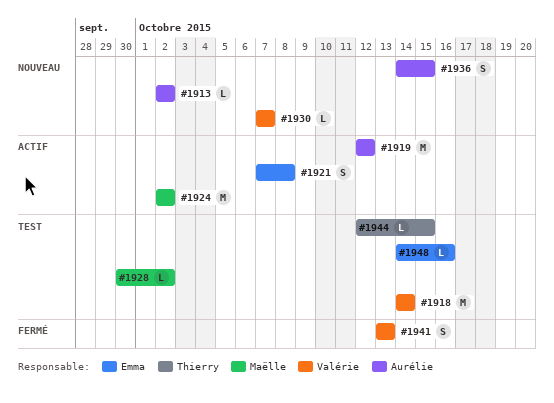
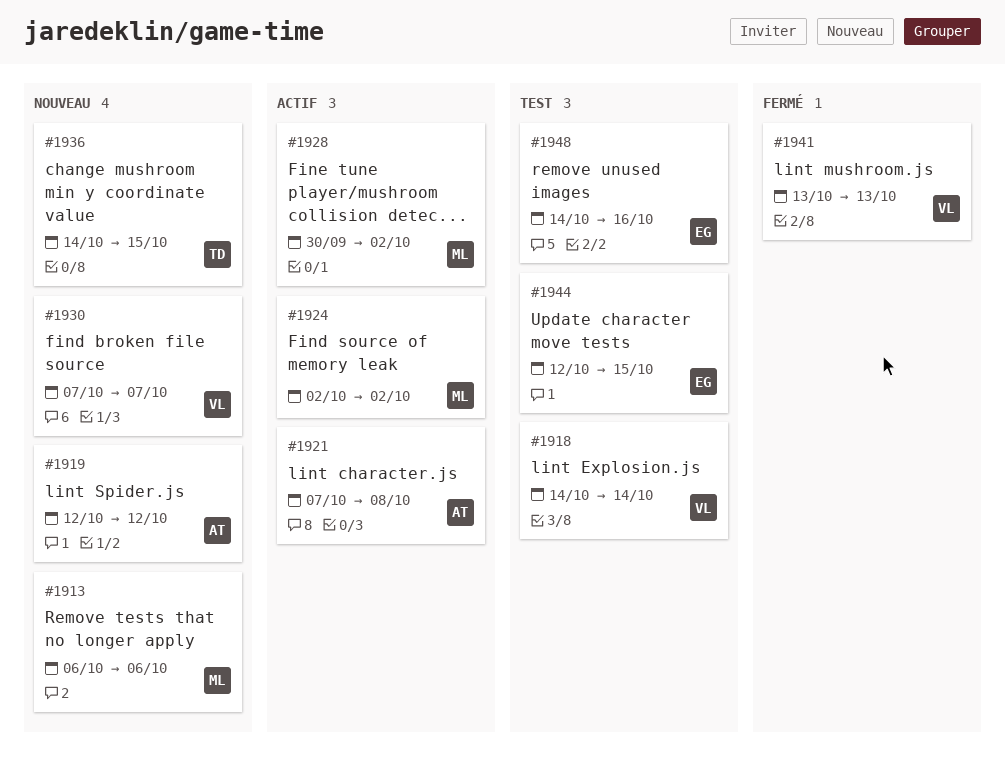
#1913, owner: Aurélie -> Maëlle
#1913, start: Oct 2 -> Oct 6
#1913, due: Oct 2 -> Oct 6
#1919, status: Actif -> Nouveau
#1921, owner: Emma -> Aurélie
#1928, status: Test -> Actif
#1936, owner: Aurélie -> Thierry
#1944, owner: Thierry -> Emma

